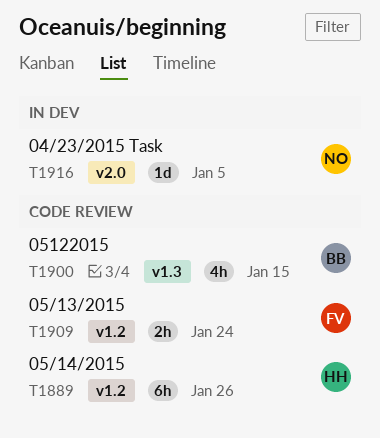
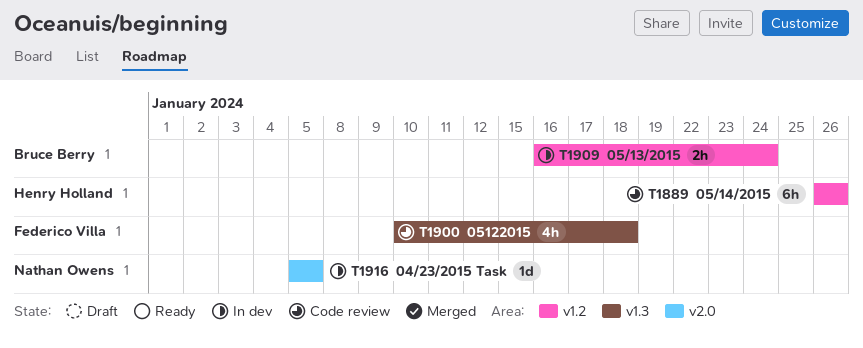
T1900, owner: Bruce Berry -> Federico Villa
T1900, due: Jan 15 -> Jan 18
T1909, status: Code review -> In dev
T1909, owner: Federico Villa -> Bruce Berry

